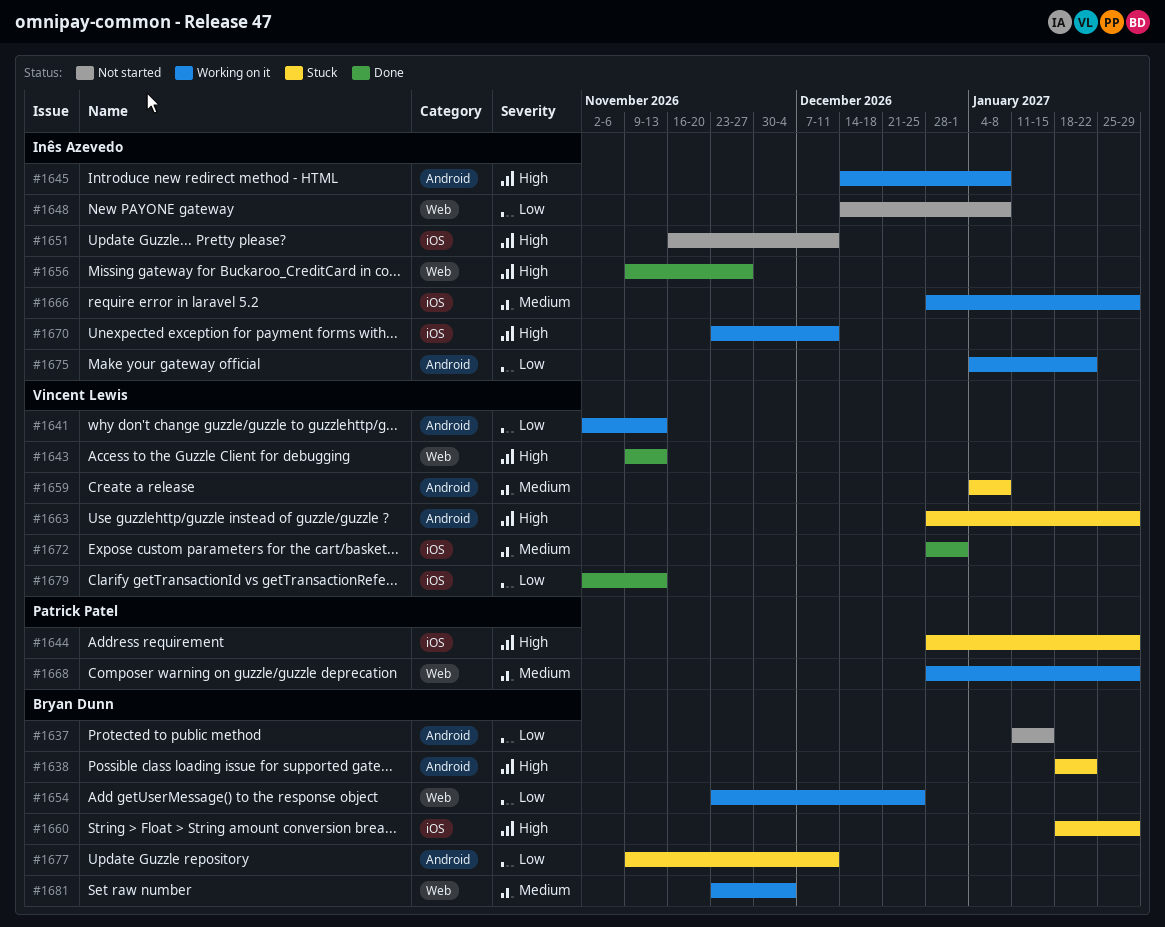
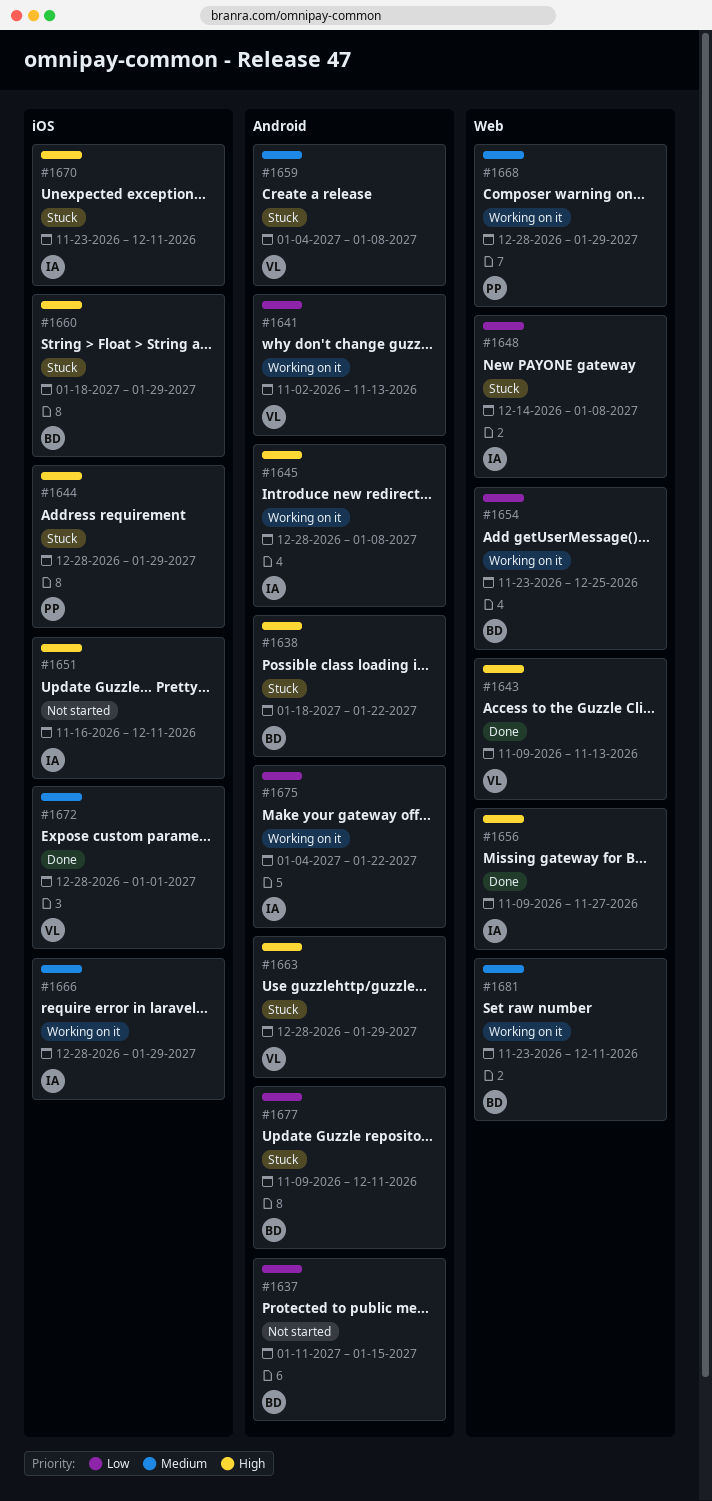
#1645, start: Dec 14 -> Dec 28
#1648, status: Not started -> Stuck
#1670, status: Working on it -> Stuck
#1679: present -> none
#1681, due: Dec 4 -> Dec 11

